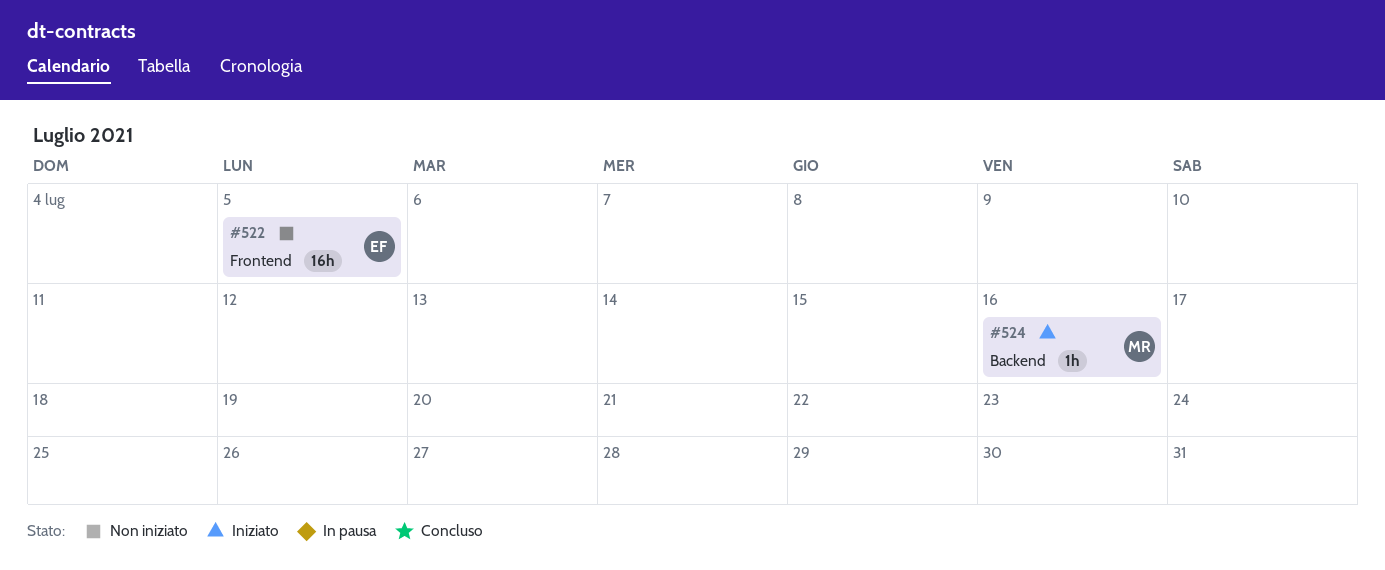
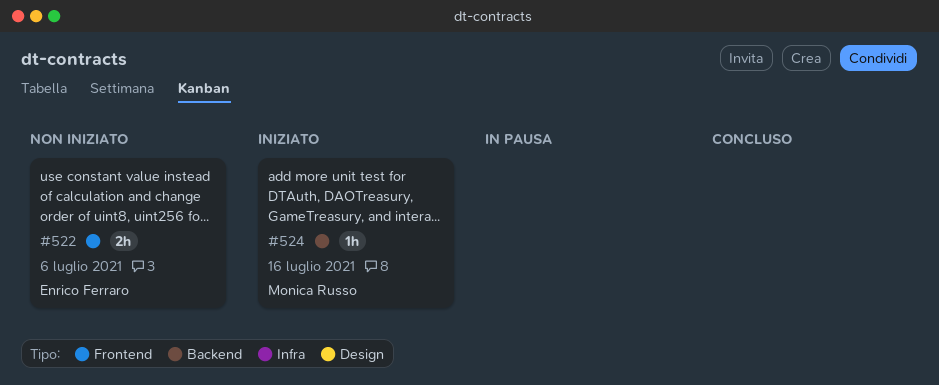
#522, estimate: 16h -> 2h
#522, due: Jul 5 -> Jul 6

